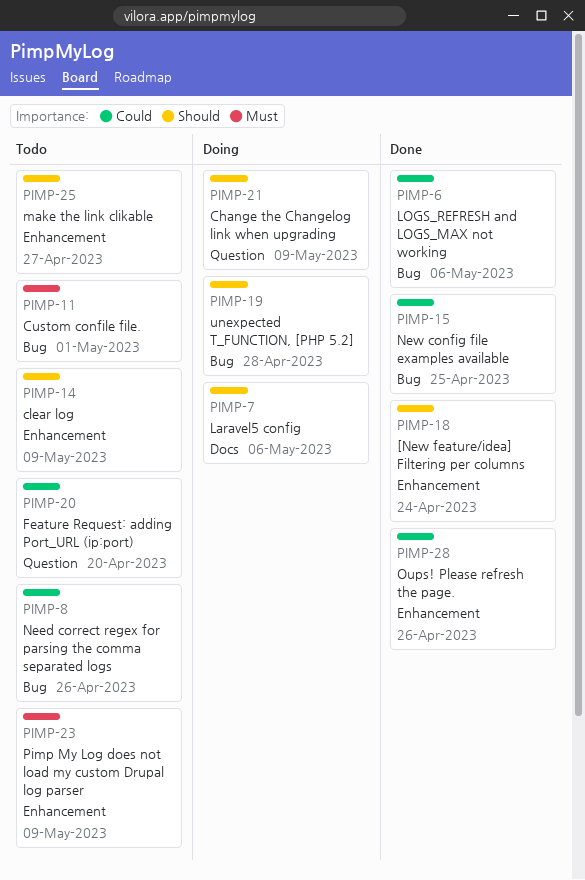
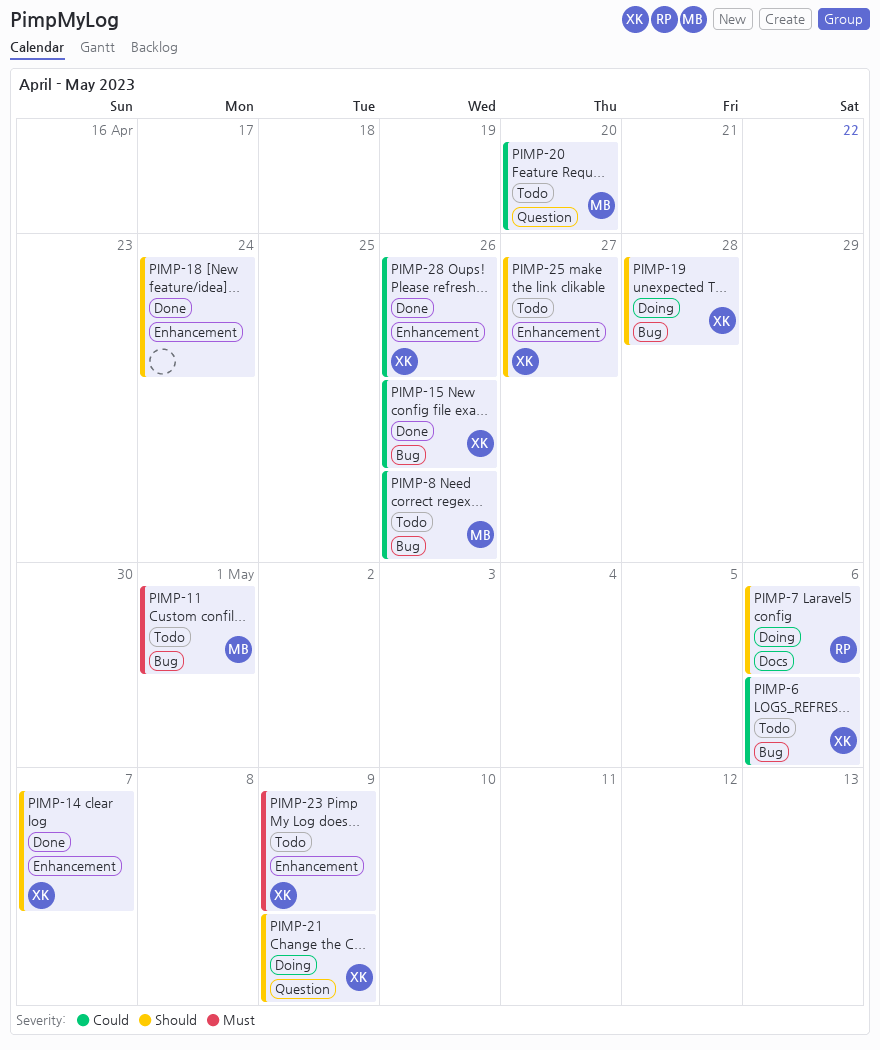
PIMP-6, status: Done -> Todo
PIMP-14, status: Todo -> Done
PIMP-14, due: May 9 -> May 7
PIMP-15, due: Apr 25 -> Apr 26

